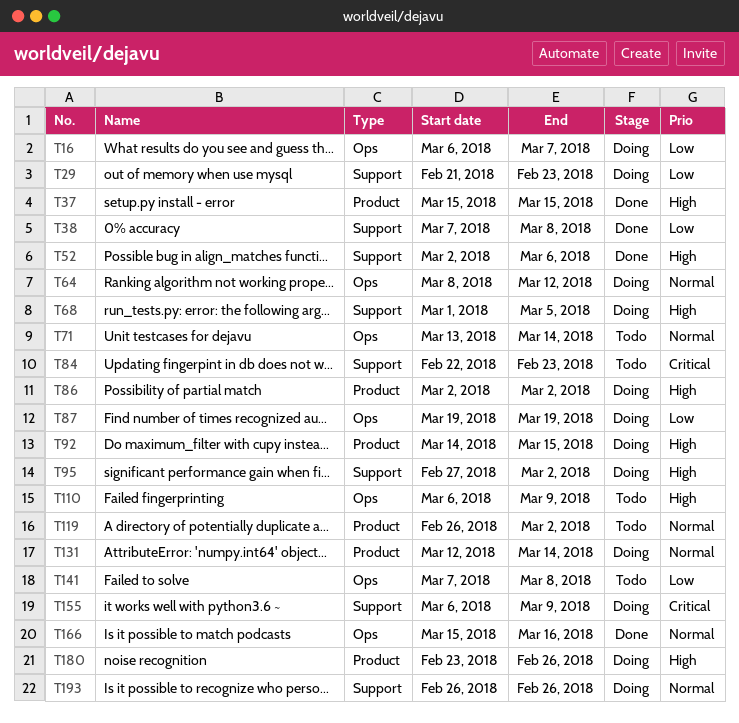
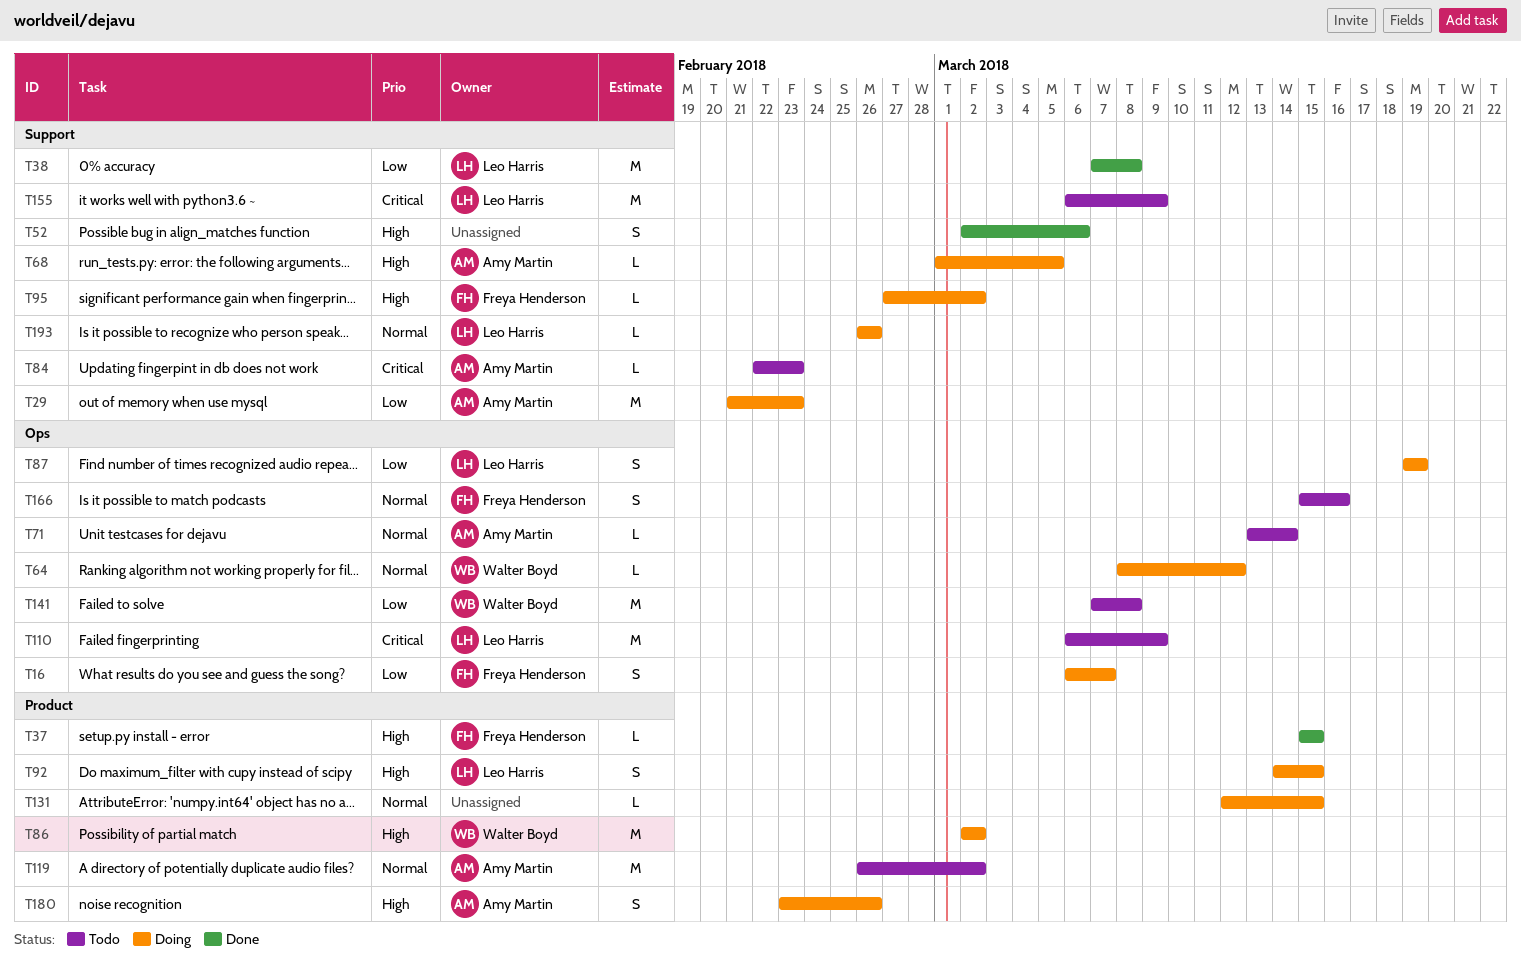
T110, priority: High -> Critical
T131, due: Mar 14 -> Mar 15
T155, status: Doing -> Todo
T166, status: Done -> Todo

